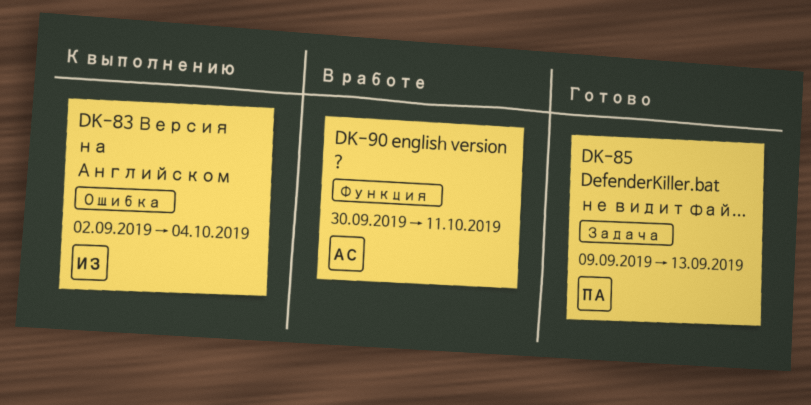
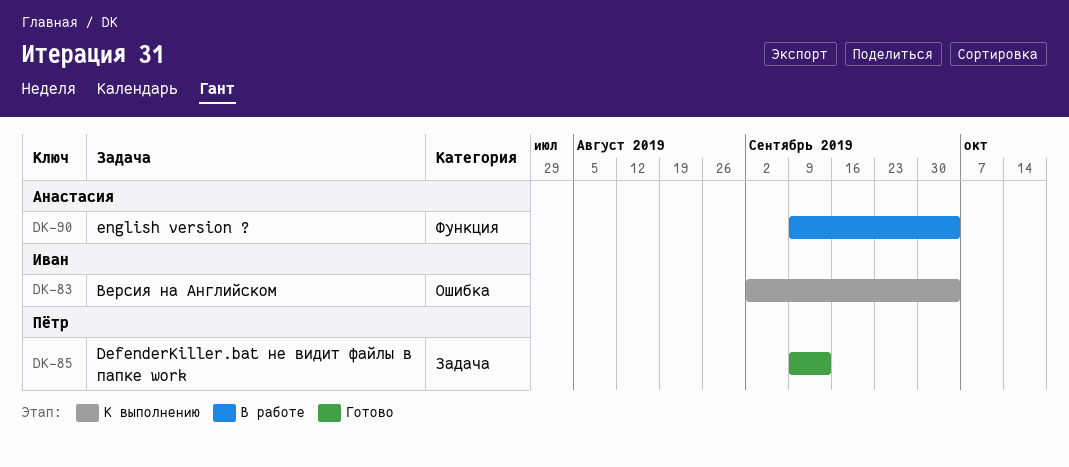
DK-90, start: Sep 30 -> Sep 9
DK-90, due: Oct 11 -> Oct 4

